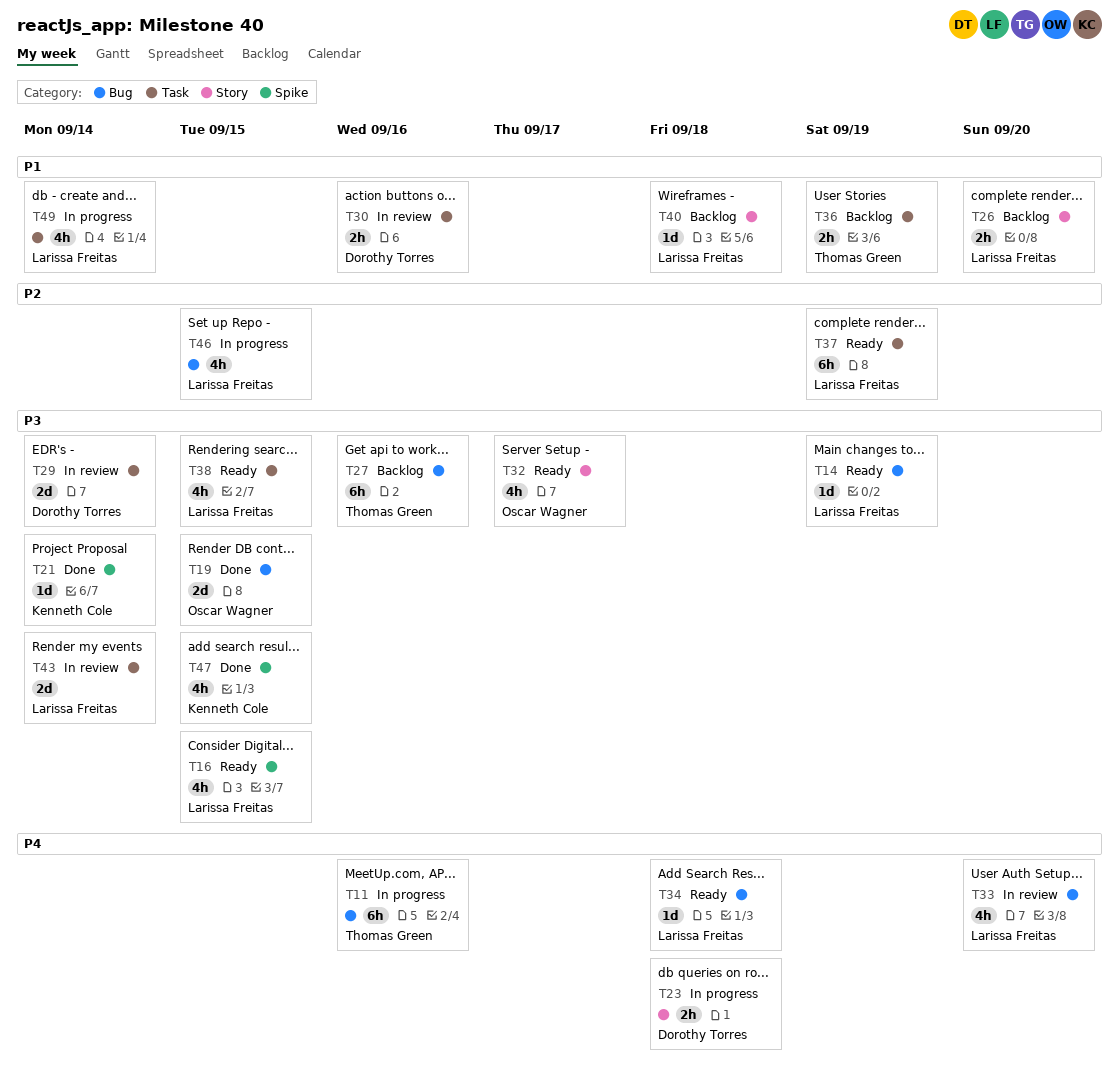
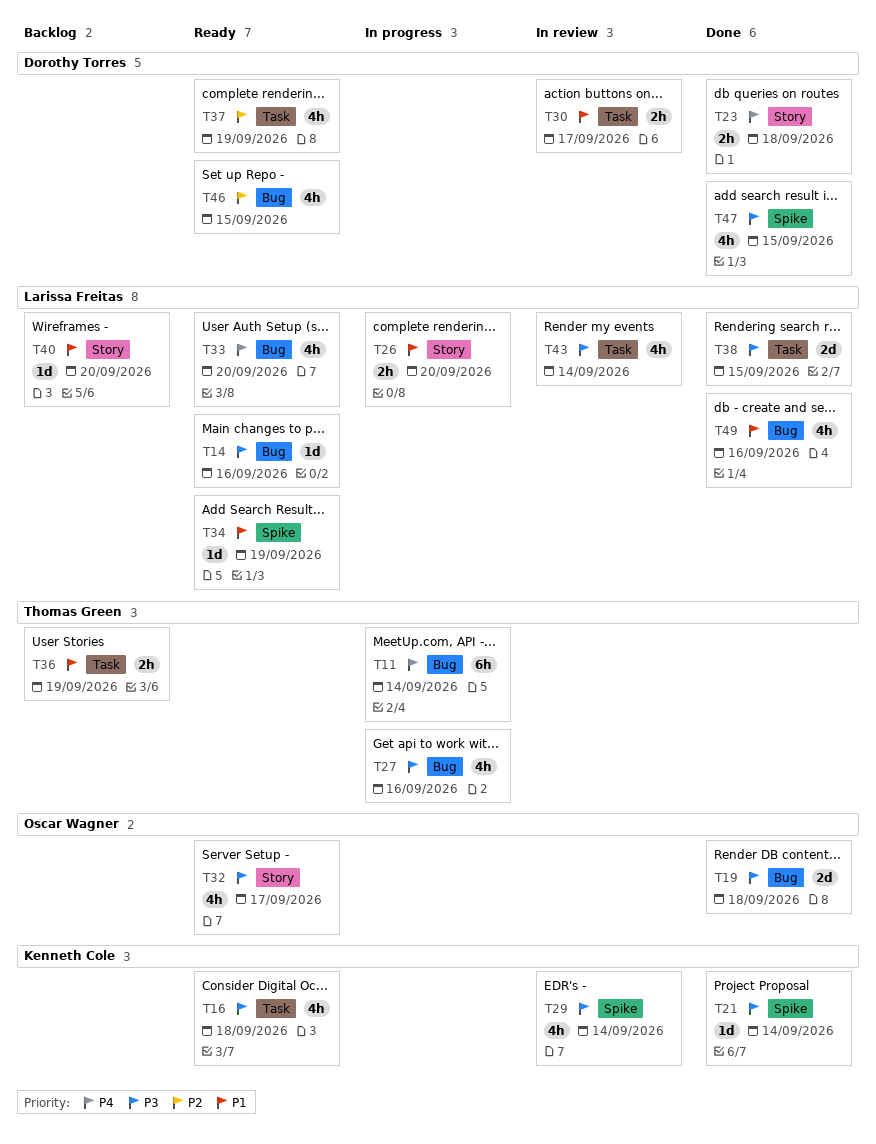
T11, due: Sep 16 -> Sep 14
T14, due: Sep 19 -> Sep 16
T16, owner: Larissa Freitas -> Kenneth Cole
T16, label: Spike -> Task
T16, due: Sep 15 -> Sep 18
T19, due: Sep 15 -> Sep 18
T23, status: In progress -> Done
T26, status: Backlog -> In progress
T27, status: Backlog -> In progress
T27, estimate: 6h -> 4h
T29, owner: Dorothy Torres -> Kenneth Cole
T29, label: Task -> Spike
T29, estimate: 2d -> 4h
T30, due: Sep 16 -> Sep 17
T33, status: In review -> Ready
T34, priority: P4 -> P1
T34, label: Bug -> Spike
T34, due: Sep 18 -> Sep 19
T37, owner: Larissa Freitas -> Dorothy Torres
T37, estimate: 6h -> 4h
T38, status: Ready -> Done
T38, estimate: 4h -> 2d
T40, due: Sep 18 -> Sep 20
T43, estimate: 2d -> 4h
T46, status: In progress -> Ready
T46, owner: Larissa Freitas -> Dorothy Torres
T47, owner: Kenneth Cole -> Dorothy Torres
T49, status: In progress -> Done
T49, label: Task -> Bug
T49, due: Sep 14 -> Sep 16

